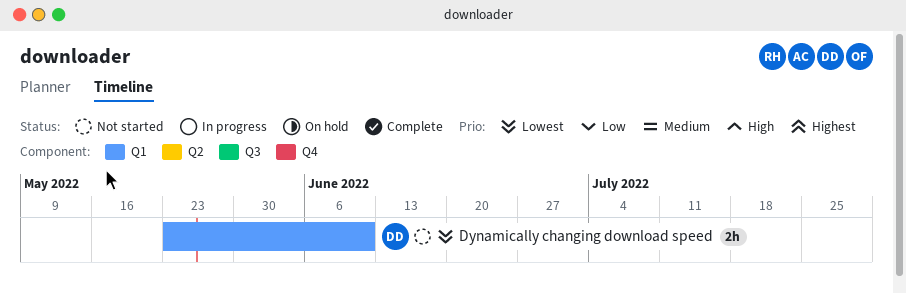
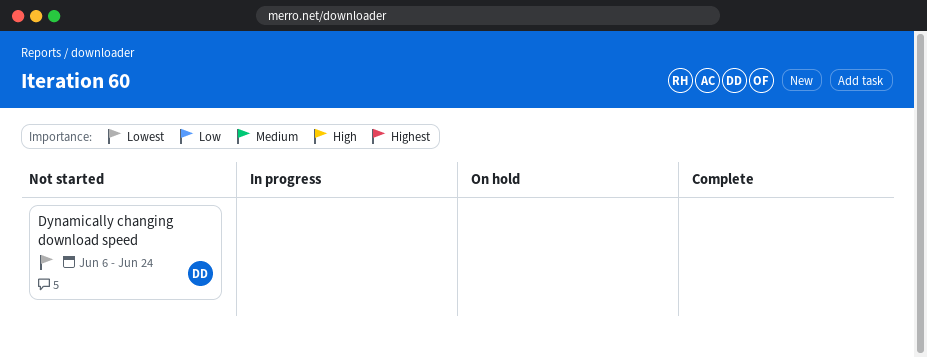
Dynamically changing download speed, start: May 23 -> Jun 6
Dynamically changing download speed, due: Jun 10 -> Jun 24

